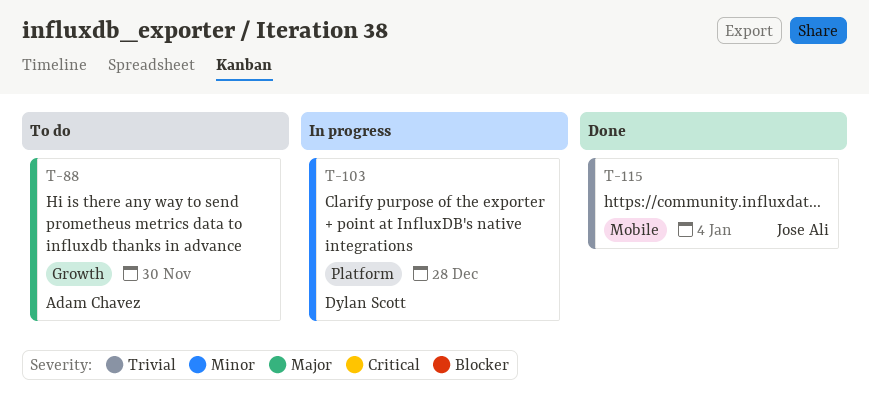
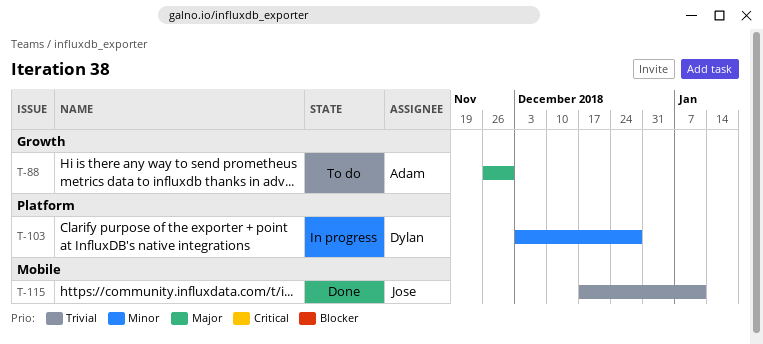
T-115, due: Jan 4 -> Jan 11

